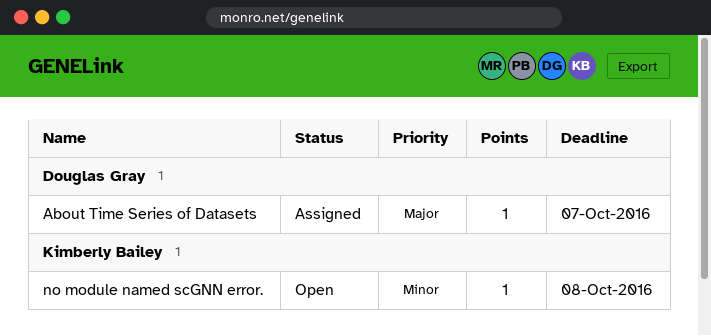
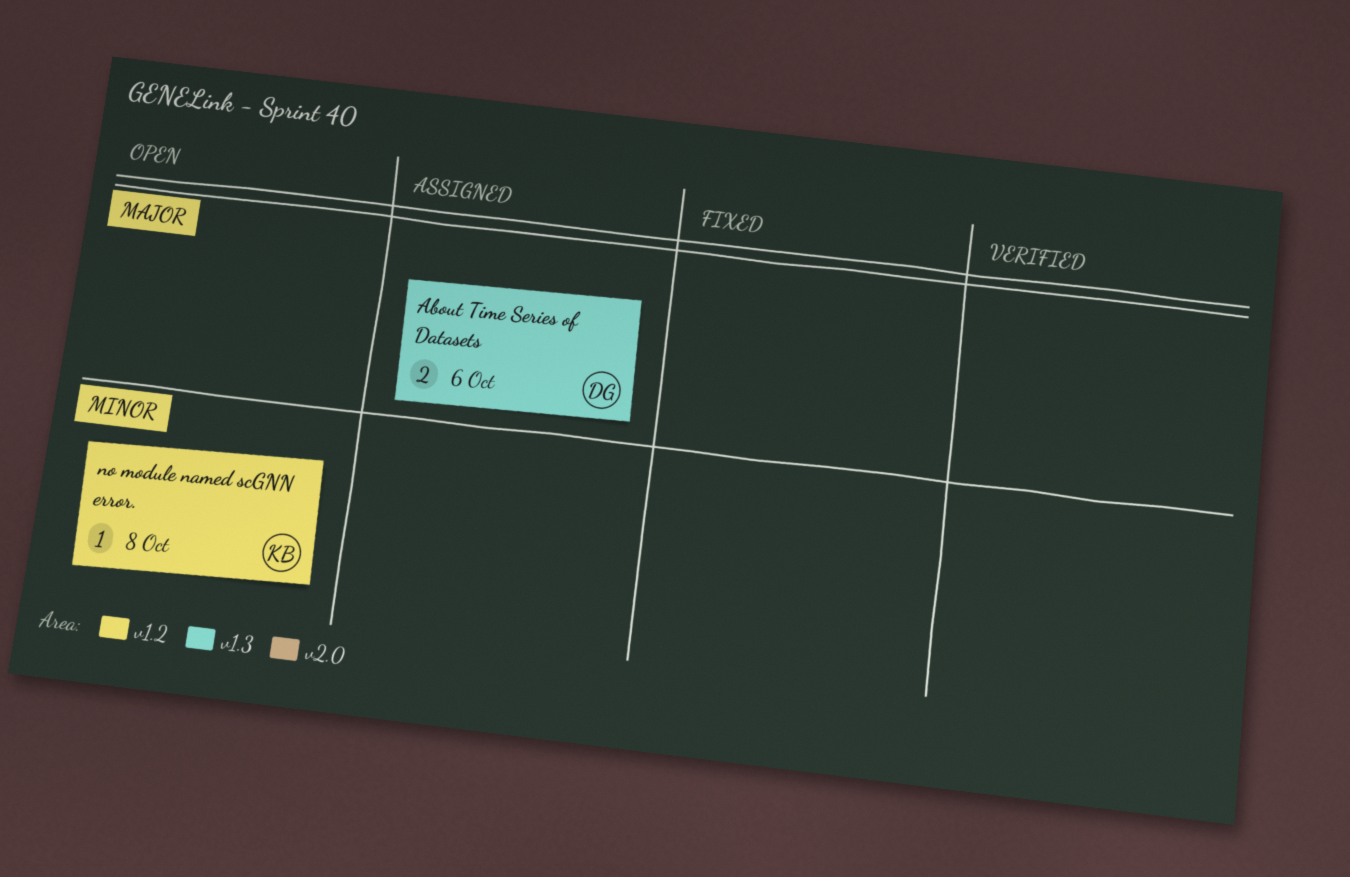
About Time Series of Datasets, estimate: 1 -> 2
About Time Series of Datasets, due: Oct 7 -> Oct 6

